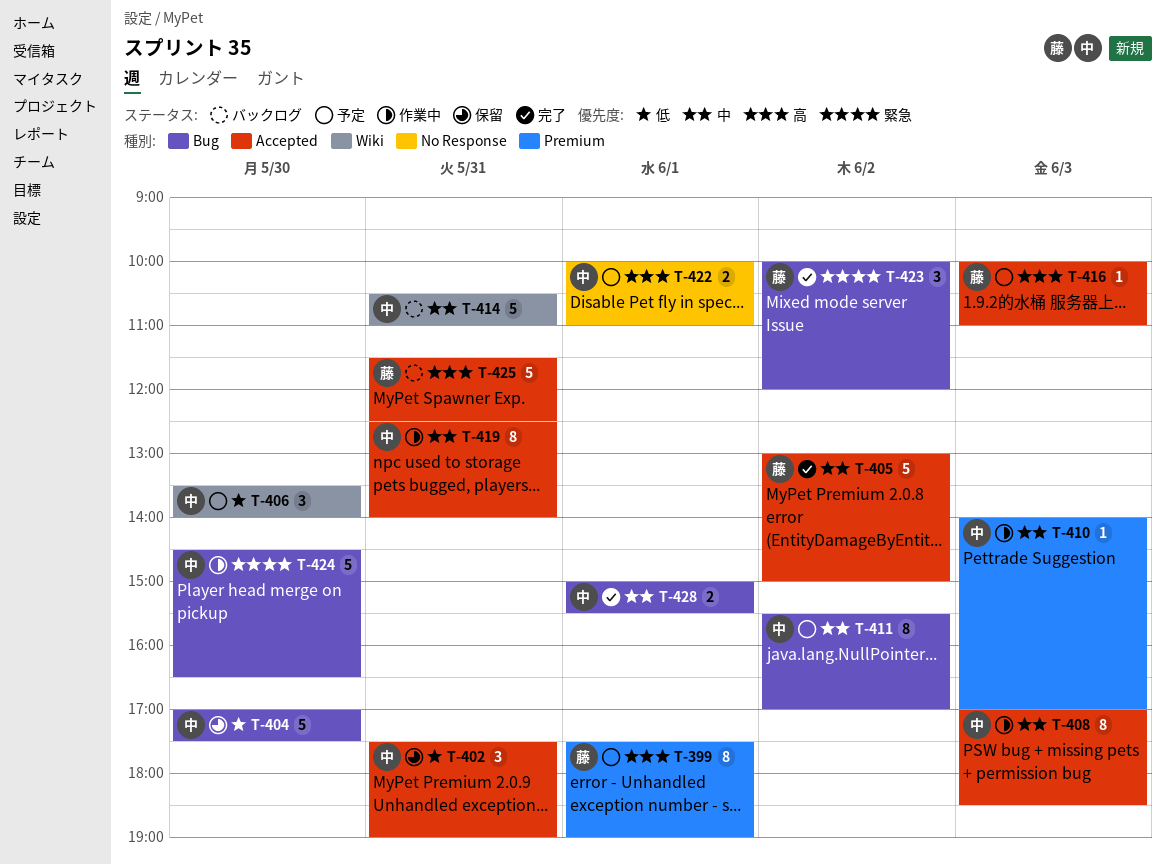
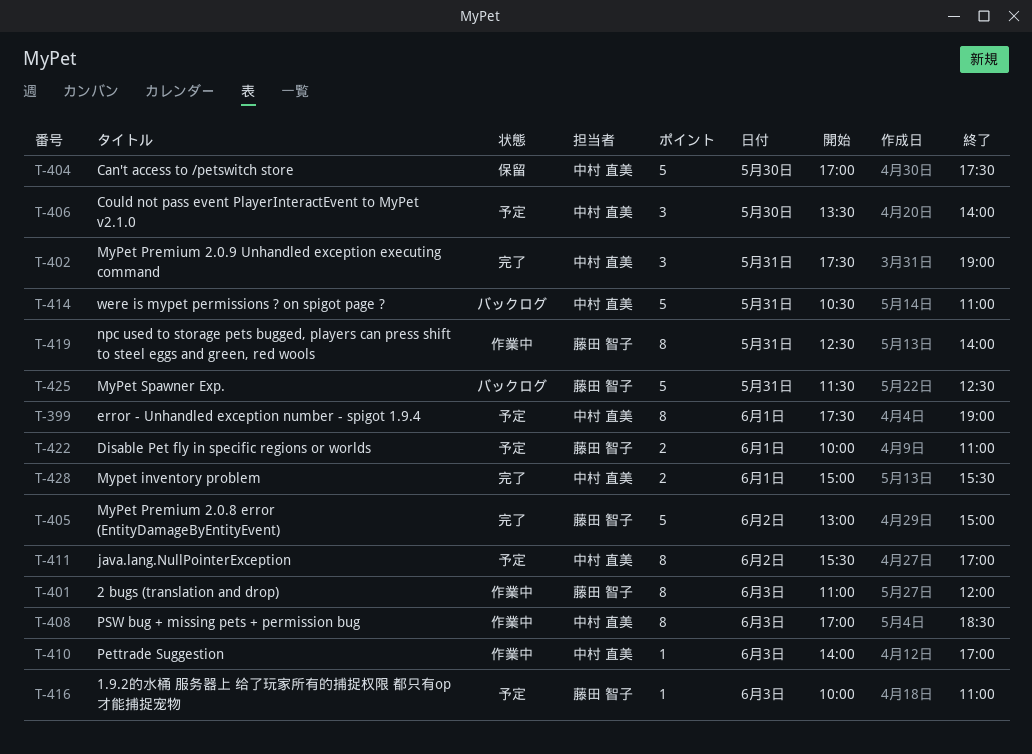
T-399, owner: 藤田 智子 -> 中村 直美
T-401: none -> present
T-402, status: 保留 -> 完了
T-419, owner: 中村 直美 -> 藤田 智子
T-422, owner: 中村 直美 -> 藤田 智子
T-423: present -> none
T-424: present -> none

